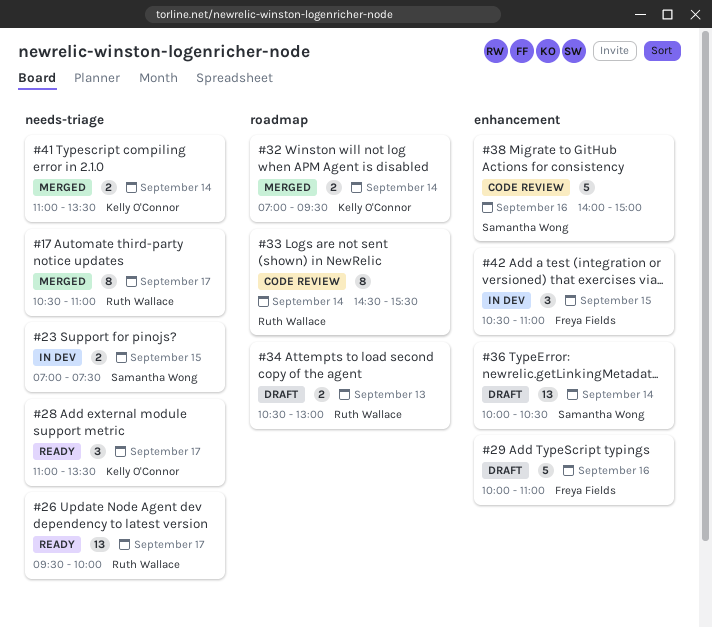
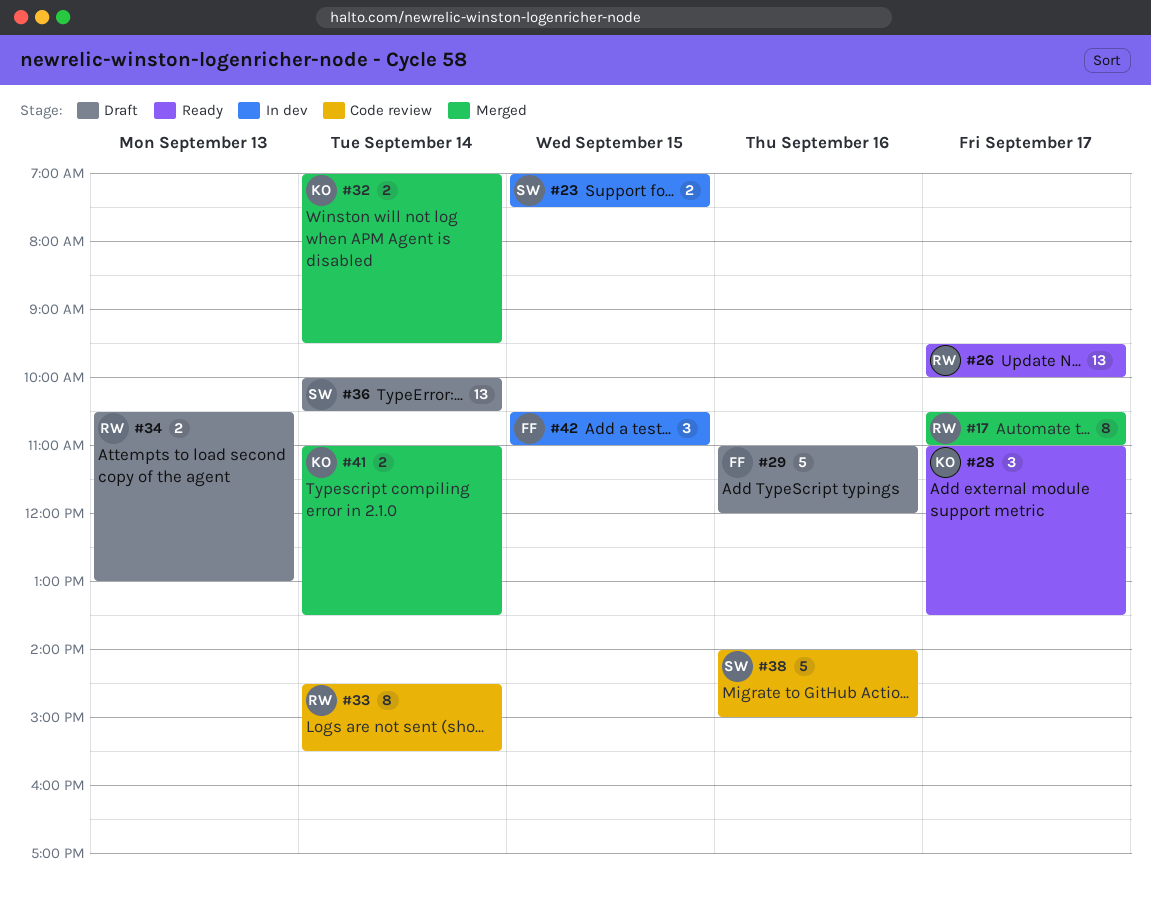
#29, begins: 10:00 -> 11:00
#29, ends: 11:00 -> 12:00

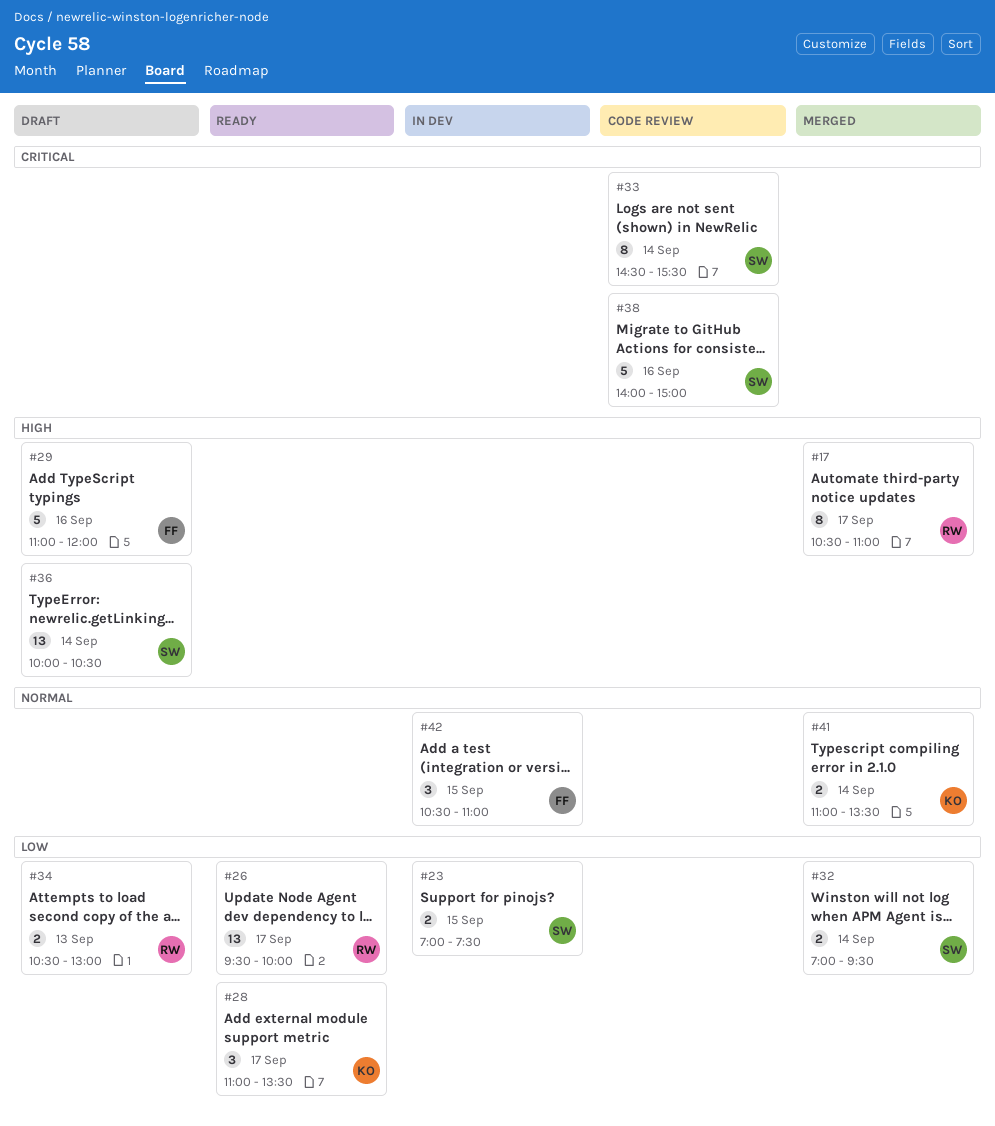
#32, owner: KO -> SW
#33, owner: RW -> SW

